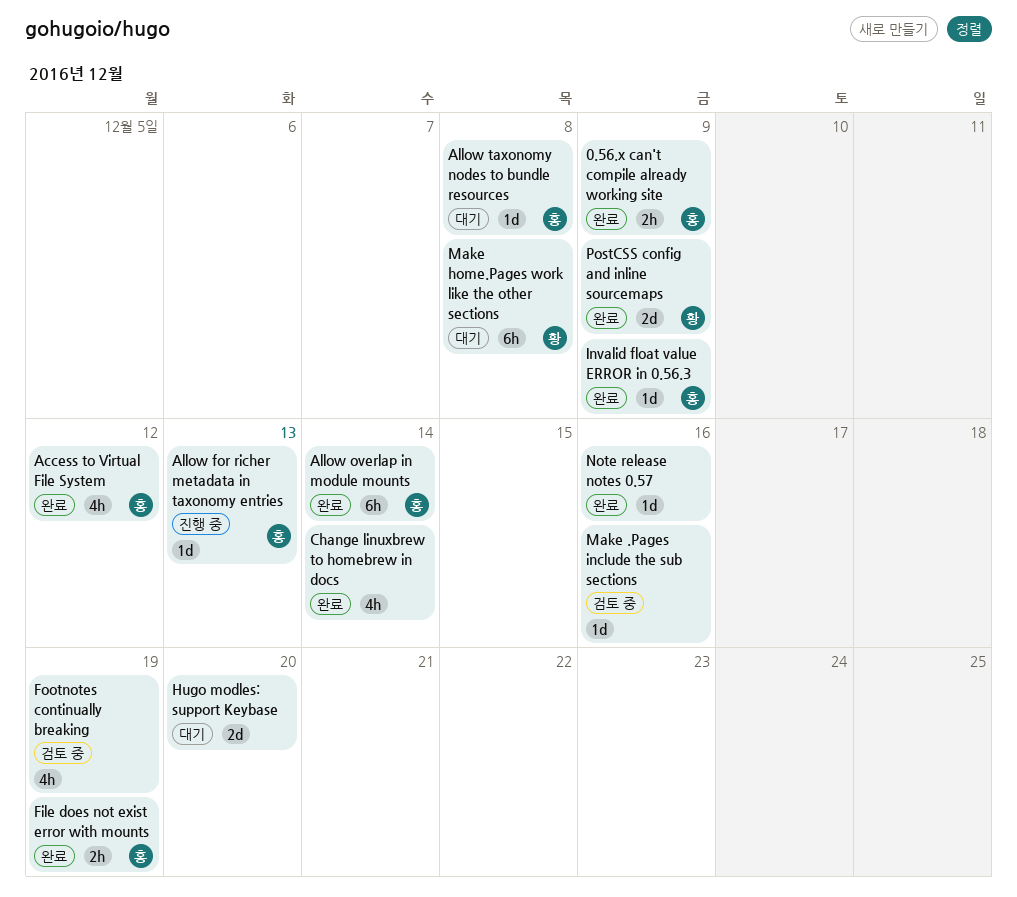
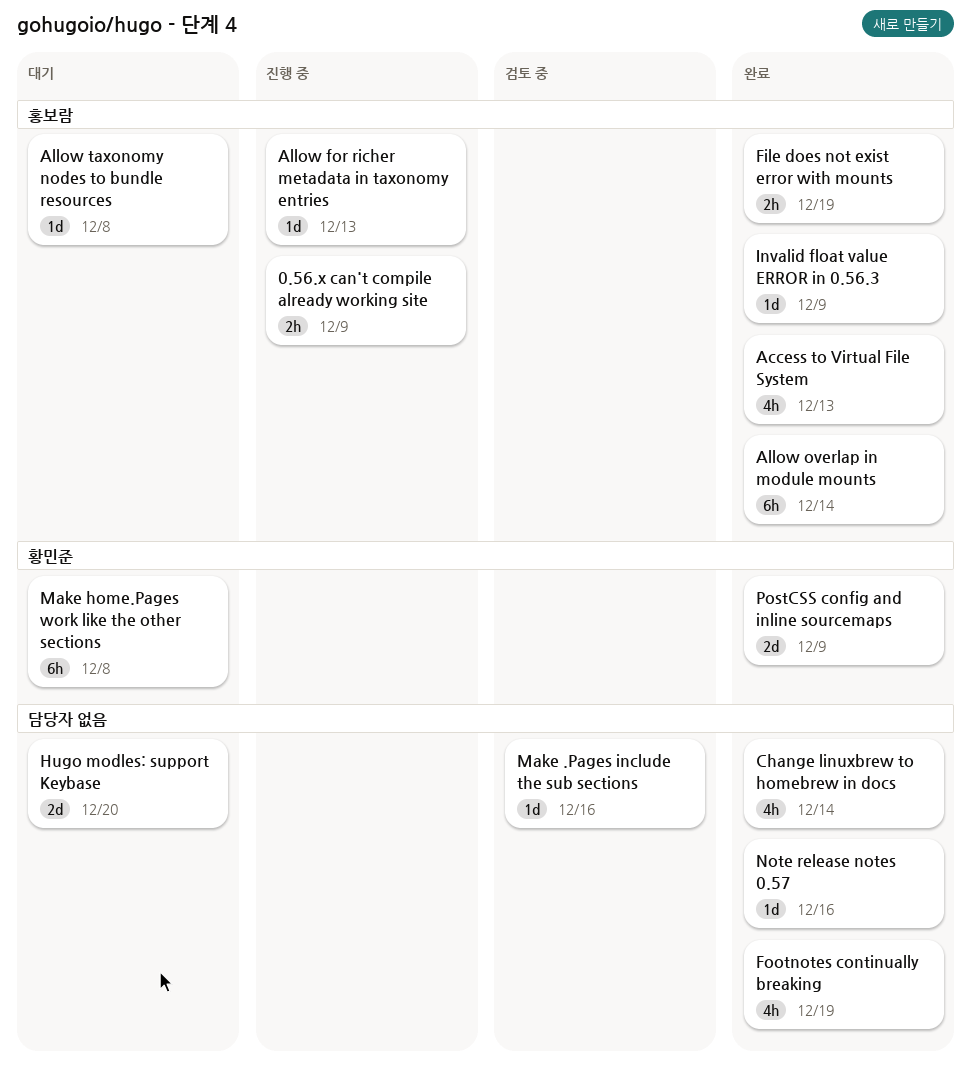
0.56.x can't compile already working site, status: 완료 -> 진행 중
Access to Virtual File System, due: Dec 12 -> Dec 13
Footnotes continually breaking, status: 검토 중 -> 완료

